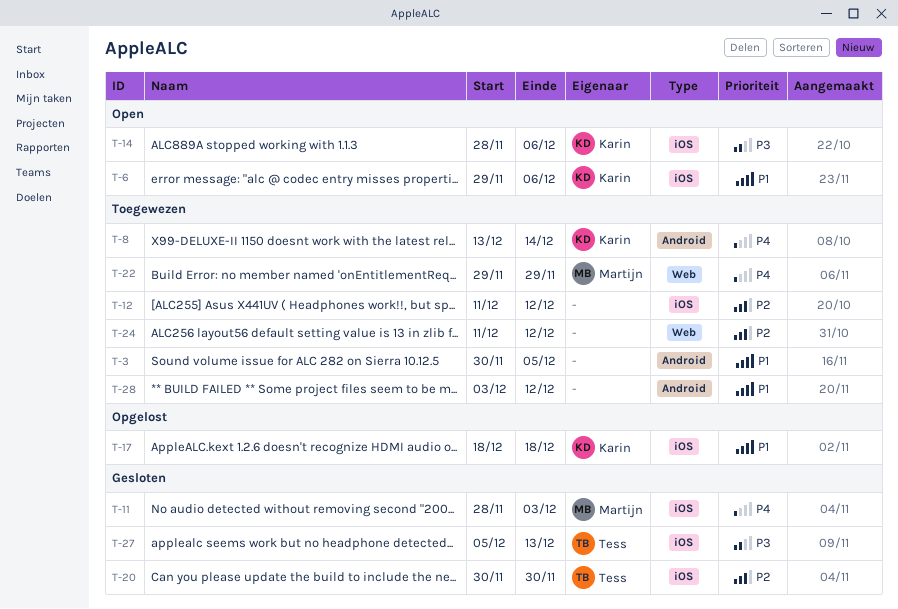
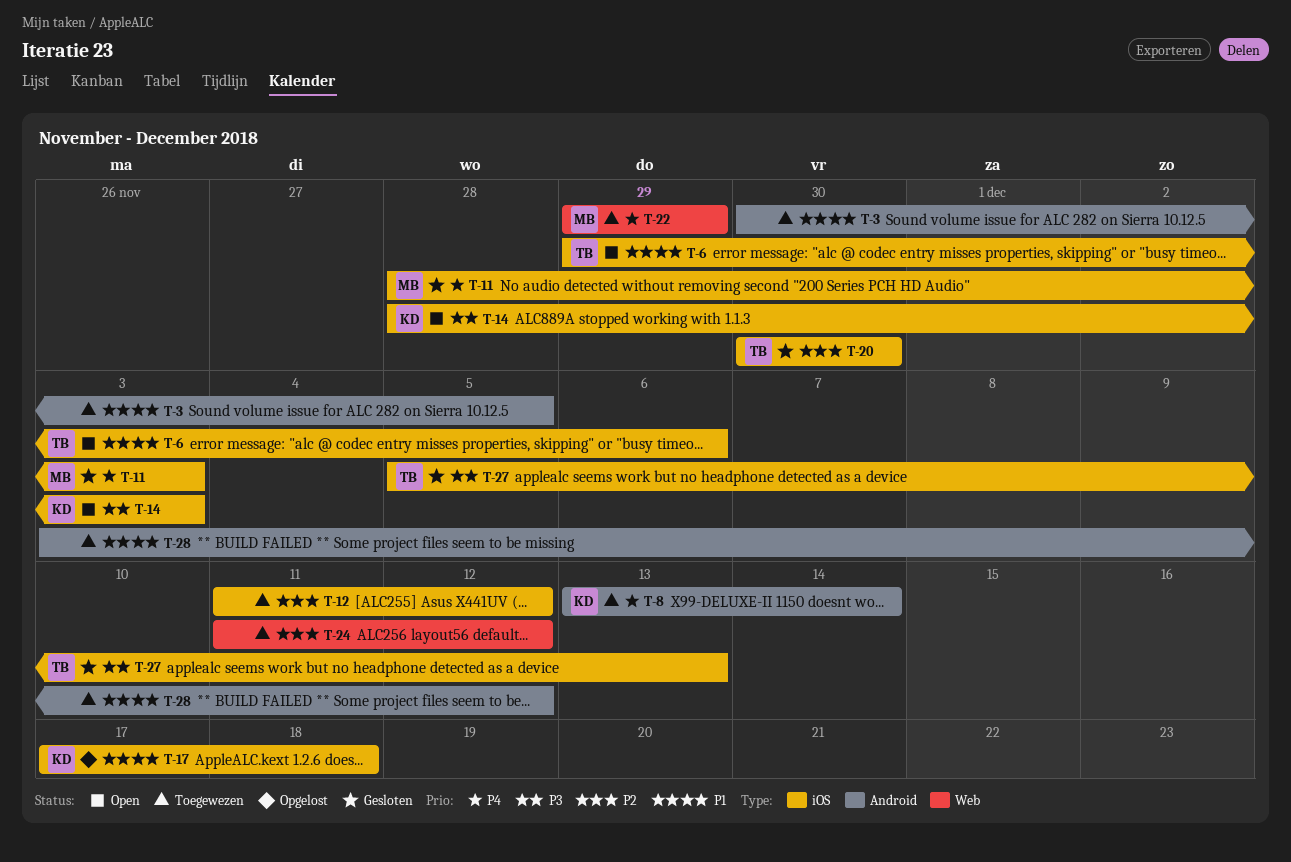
T-6, owner: Karin -> Tess
T-14, due: Dec 6 -> Dec 3
T-17, start: Dec 18 -> Dec 17

